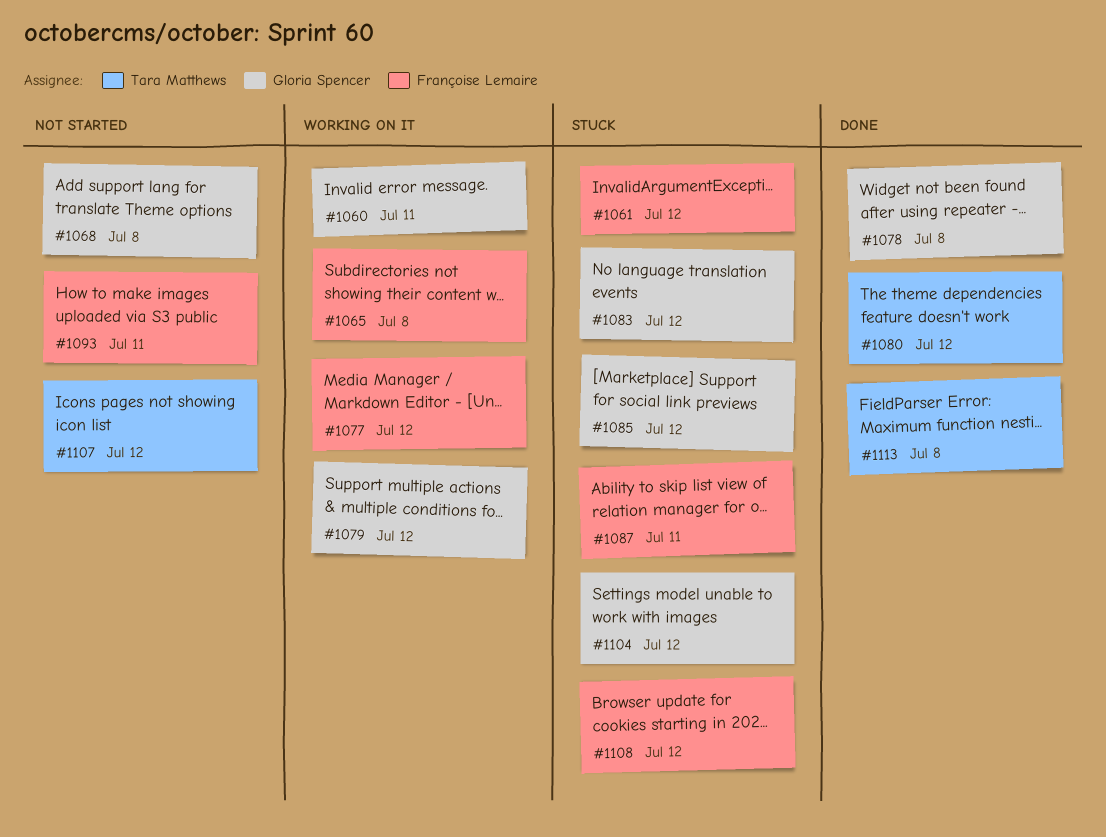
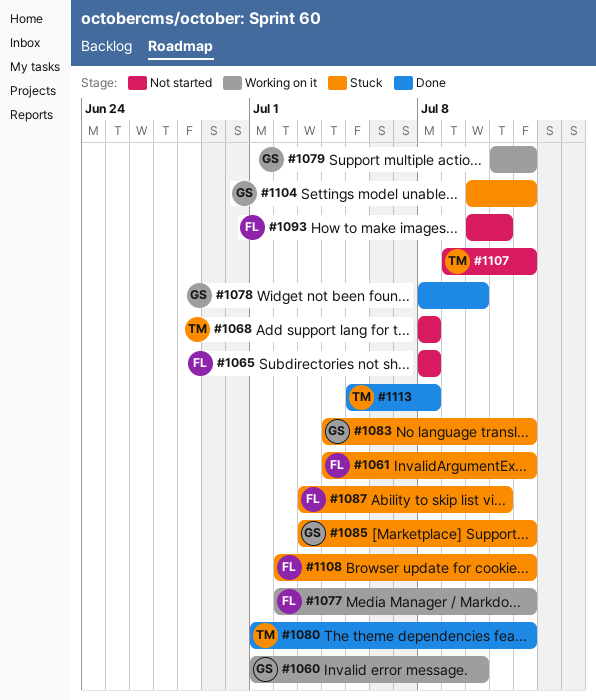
#1060, due: Jul 11 -> Jul 10
#1065, status: Working on it -> Not started
#1068, owner: Gloria Spencer -> Tara Matthews
#1078, due: Jul 8 -> Jul 10

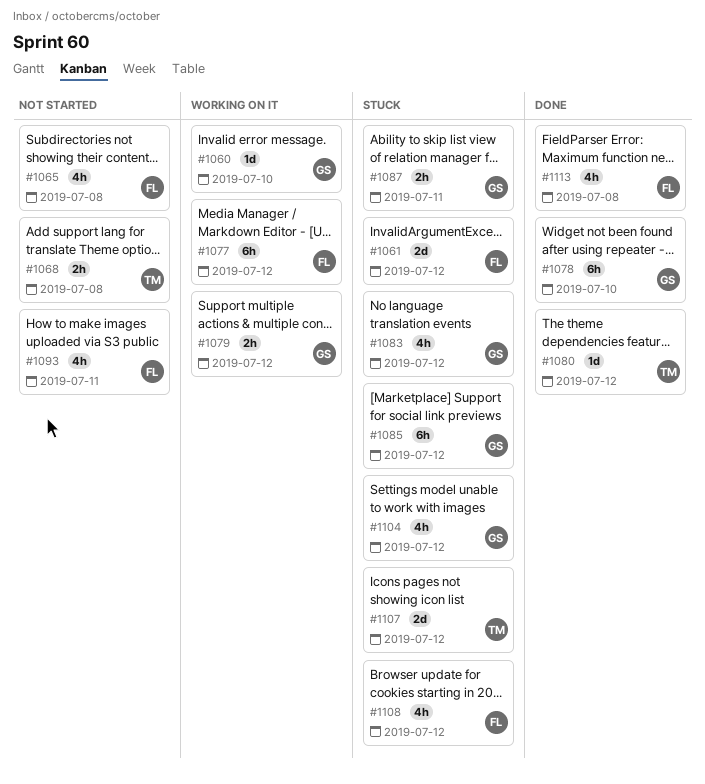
#1087, owner: FL -> GS
#1107, status: Not started -> Stuck
#1113, owner: TM -> FL

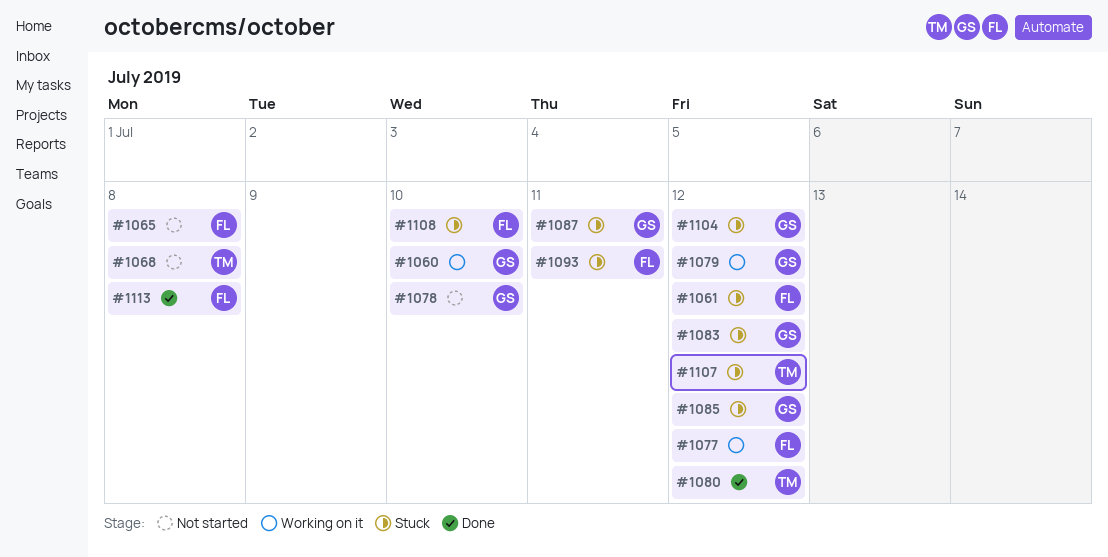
#1078, status: Done -> Not started
#1093, status: Not started -> Stuck
#1108, due: Jul 12 -> Jul 10

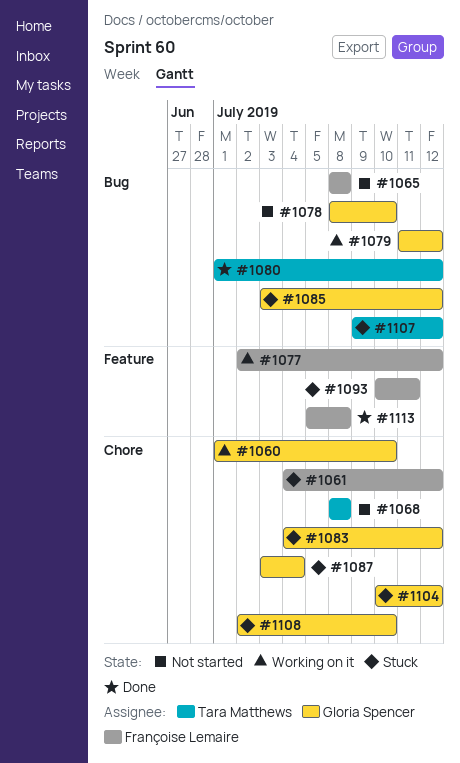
#1087, due: Jul 11 -> Jul 4
#1108, owner: Françoise Lemaire -> Gloria Spencer

